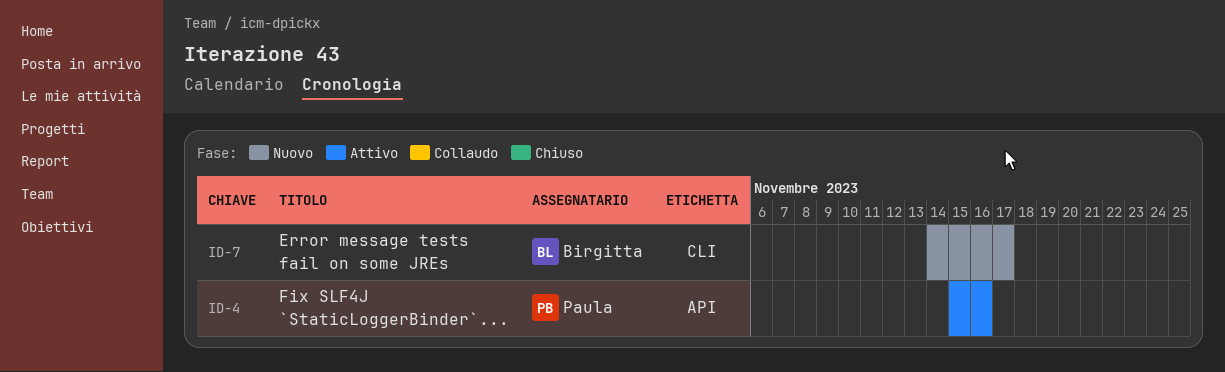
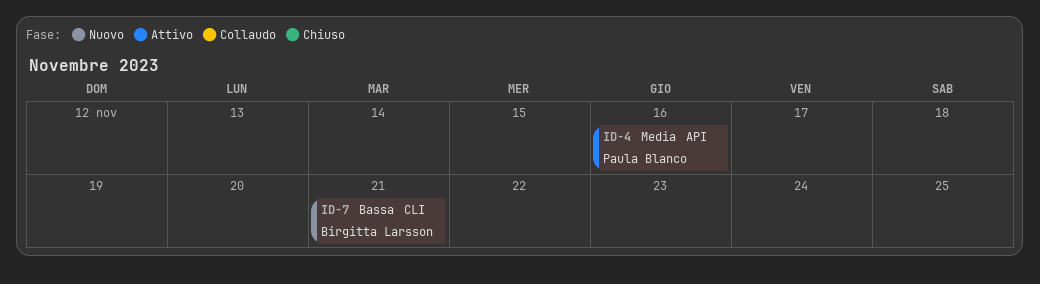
ID-7, due: Nov 17 -> Nov 21

